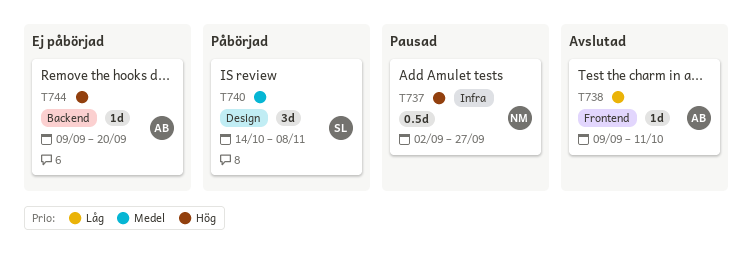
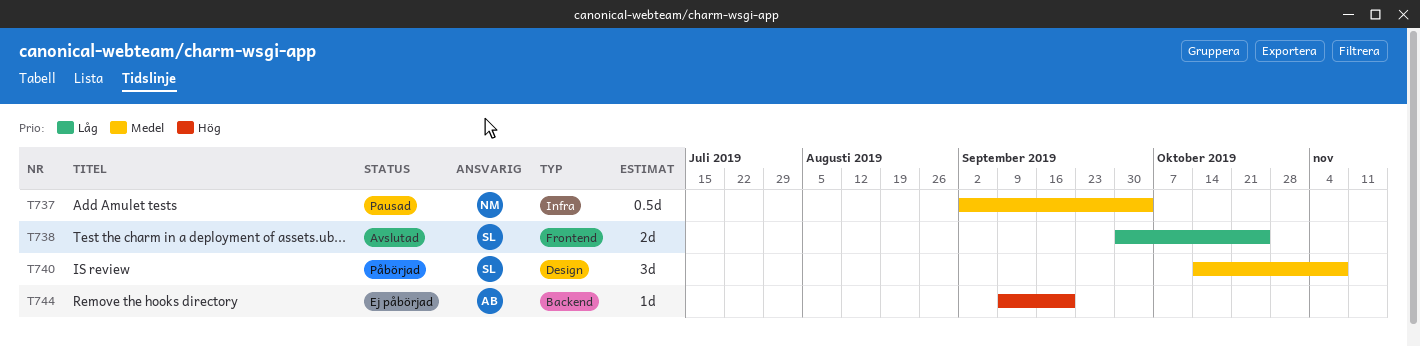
T737, priority: Hög -> Medel
T737, due: Sep 27 -> Oct 4
T738, owner: AB -> SL
T738, estimate: 1d -> 2d
T738, start: Sep 9 -> Sep 30
T738, due: Oct 11 -> Oct 25

